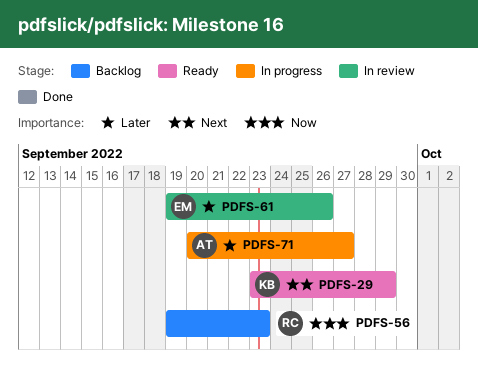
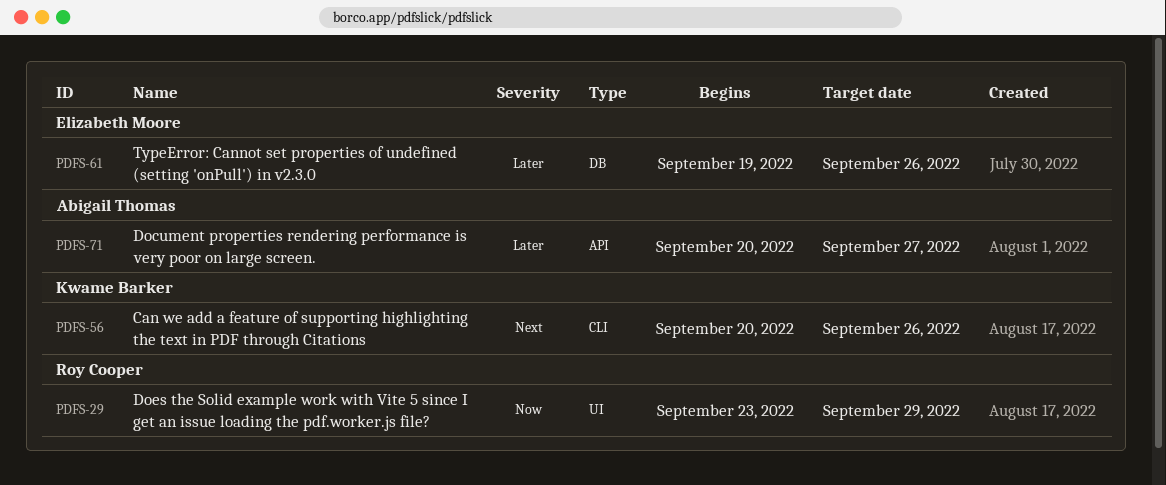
PDFS-29, owner: Kwame Barker -> Roy Cooper
PDFS-29, priority: Next -> Now
PDFS-56, owner: Roy Cooper -> Kwame Barker
PDFS-56, priority: Now -> Next
PDFS-56, start: Sep 19 -> Sep 20
PDFS-56, due: Sep 23 -> Sep 26

